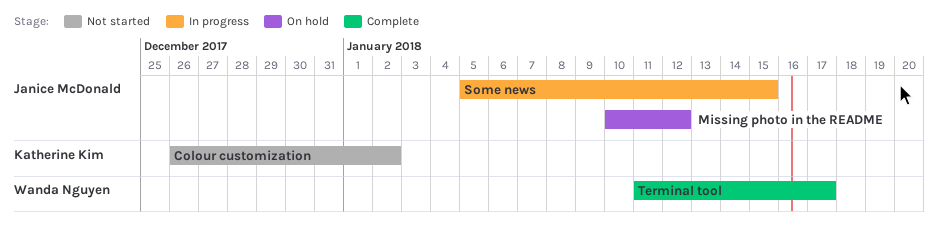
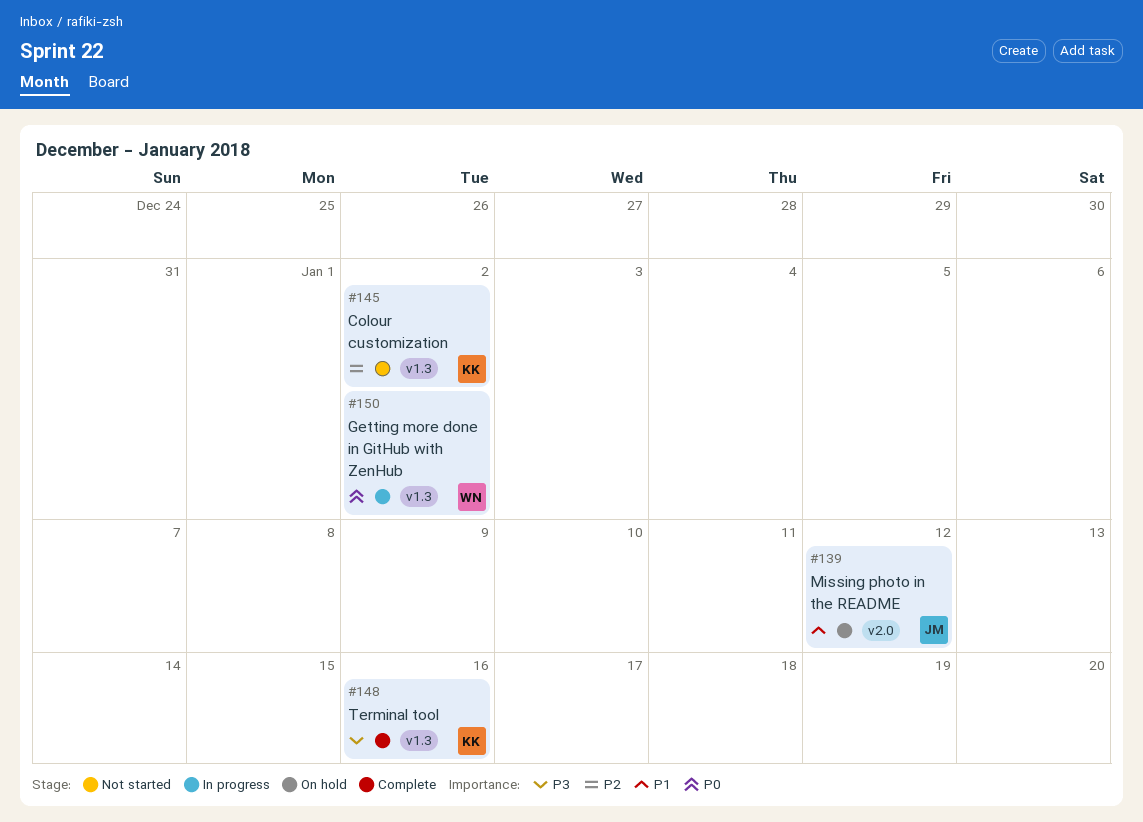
Getting more done in GitHub with ZenHub: none -> present
Some news: present -> none
Terminal tool, owner: Wanda Nguyen -> Katherine Kim
Terminal tool, due: Jan 17 -> Jan 16

